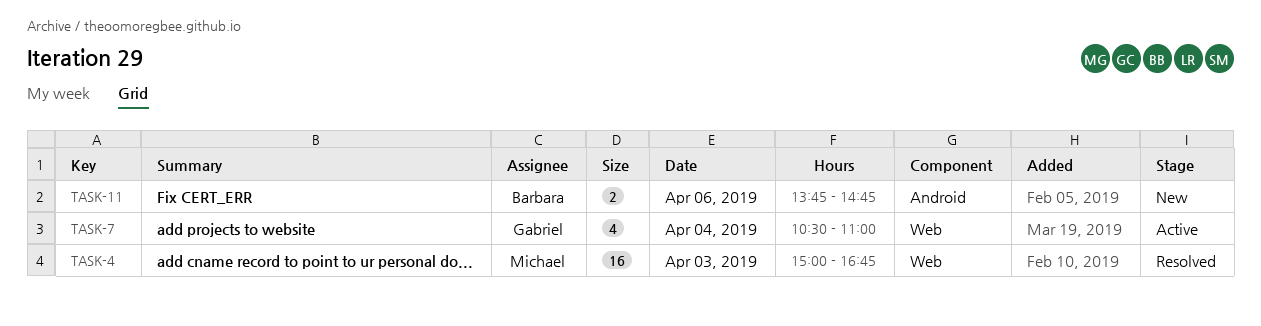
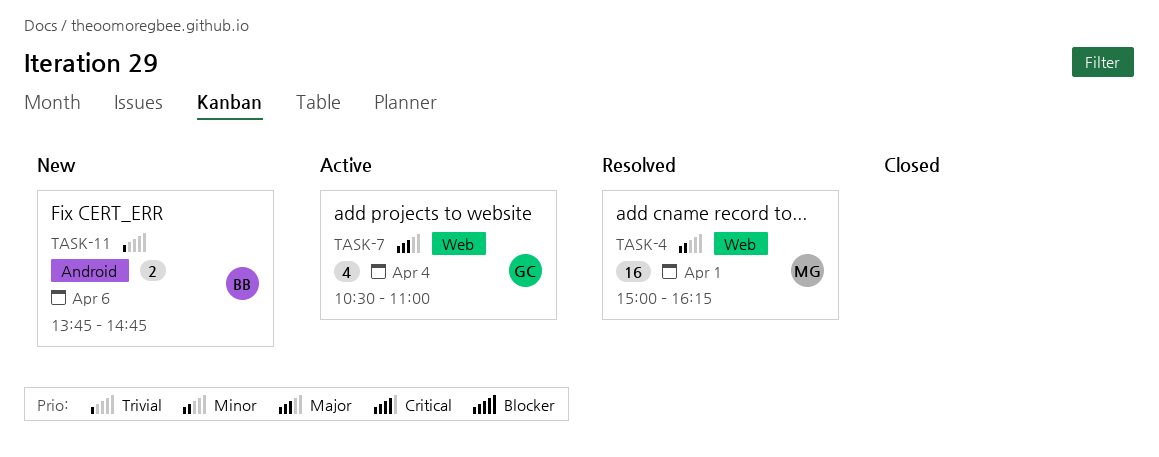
TASK-4, day: Apr 3 -> Apr 1
TASK-4, ends: 16:45 -> 16:15

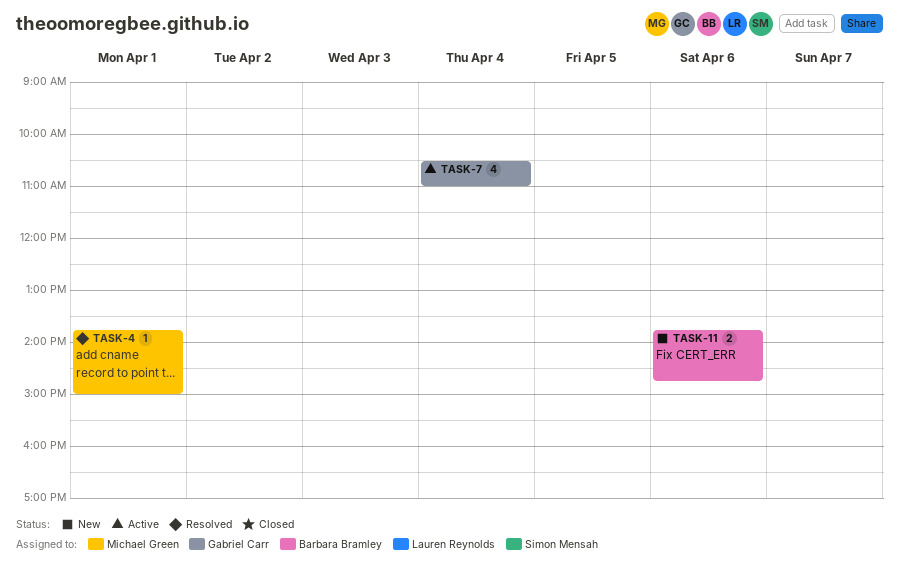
TASK-4, estimate: 16 -> 1
TASK-4, begins: 15:00 -> 13:45
TASK-4, ends: 16:15 -> 15:00

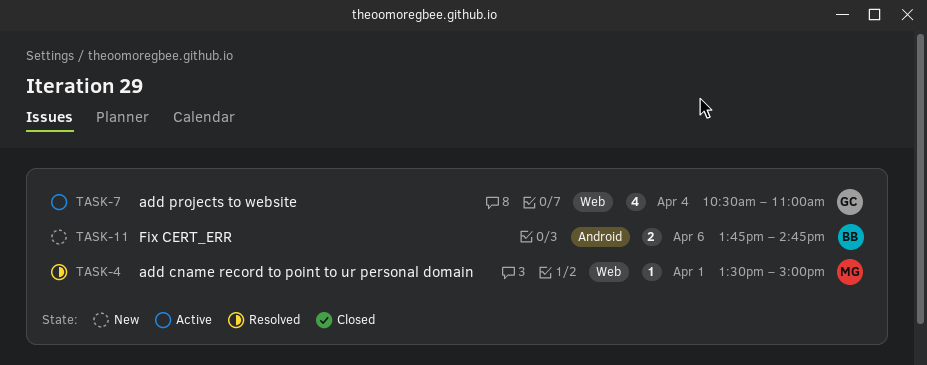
TASK-4, begins: 13:45 -> 13:30

